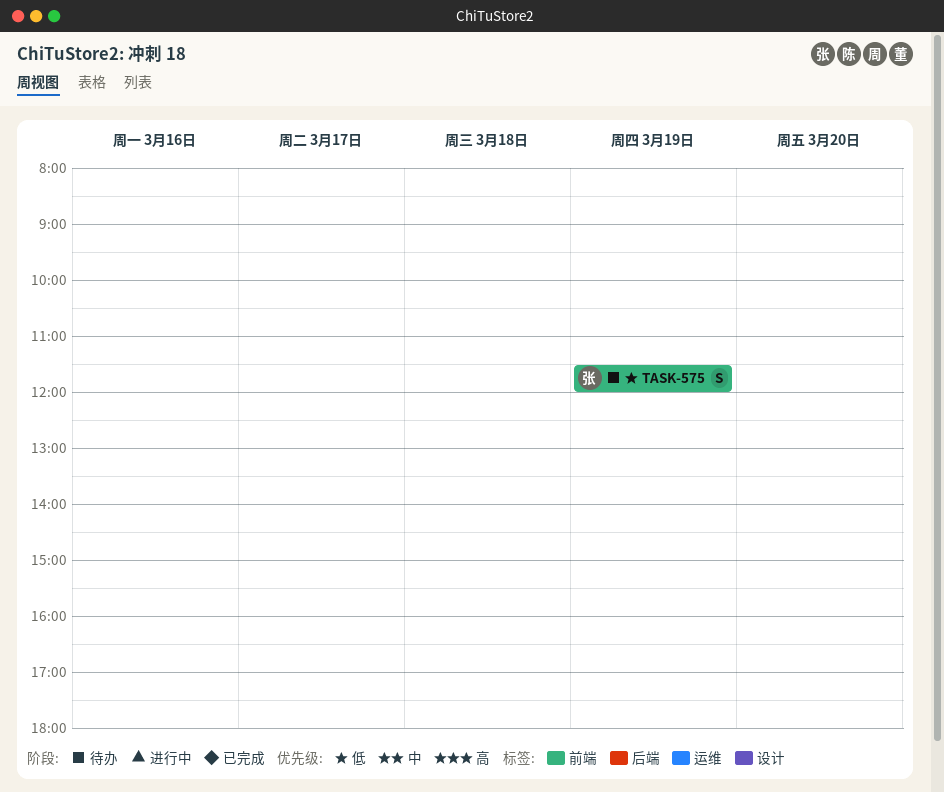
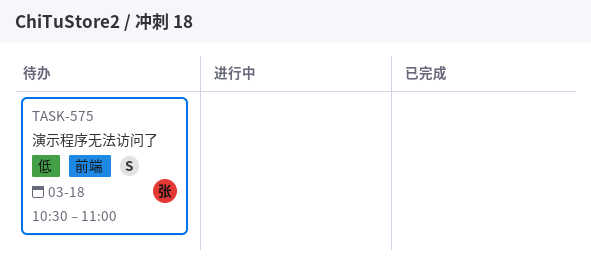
TASK-575, day: Mar 19 -> Mar 18
TASK-575, begins: 11:30 -> 10:30
TASK-575, ends: 12:00 -> 11:00

